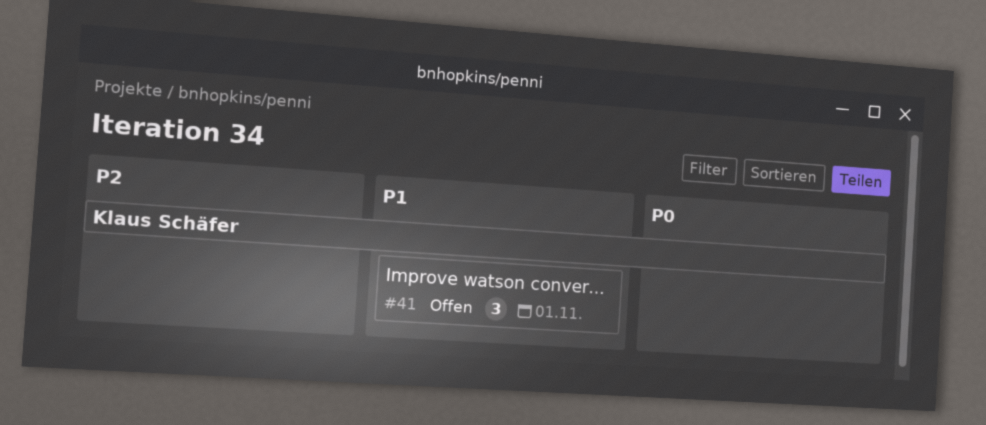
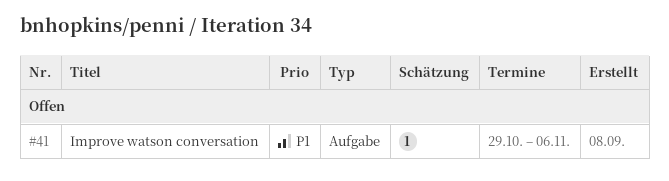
#41, estimate: 3 -> 1
#41, due: Nov 1 -> Nov 6

